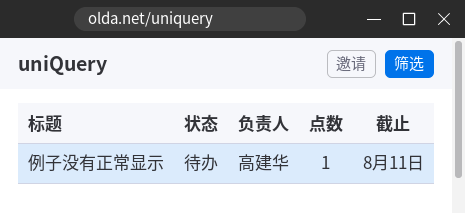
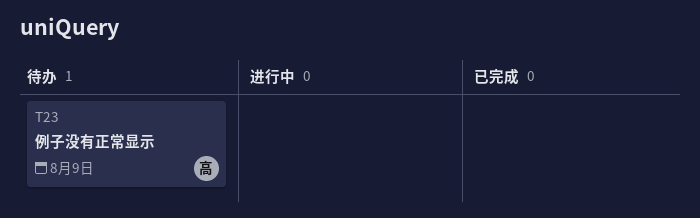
例子没有正常显示, due: Aug 11 -> Aug 9

